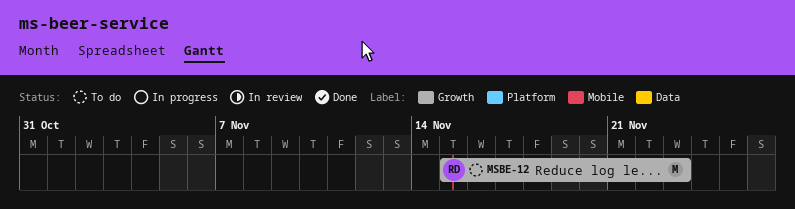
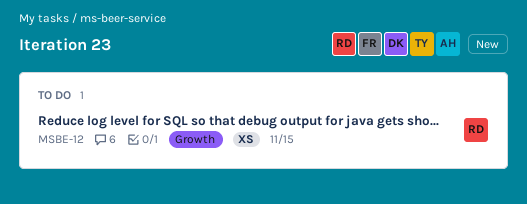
MSBE-12, estimate: M -> XS
MSBE-12, due: Nov 23 -> Nov 15

